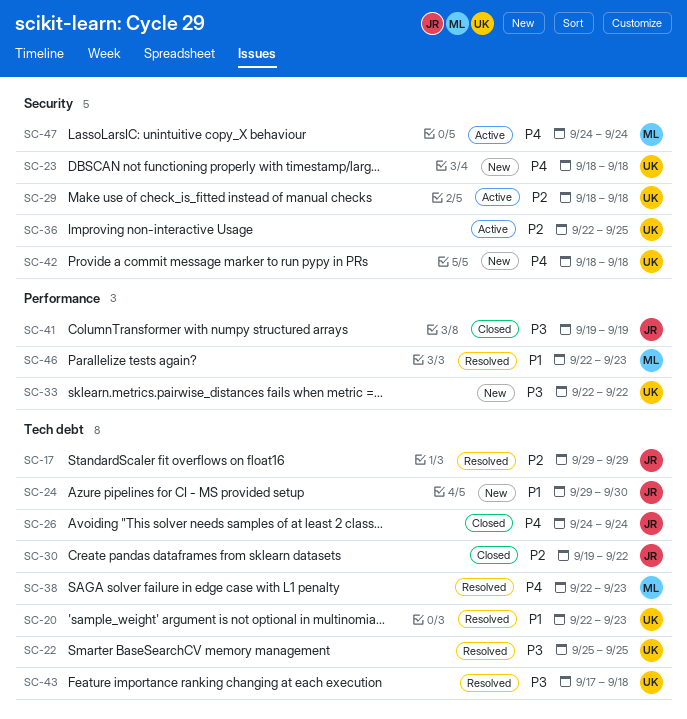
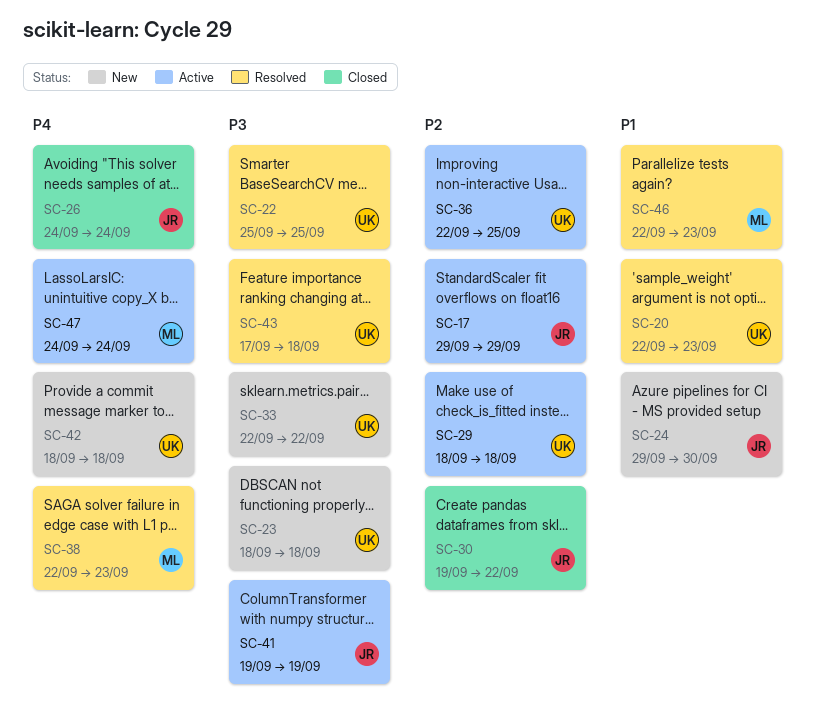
SC-17, status: Resolved -> Active
SC-23, priority: P4 -> P3
SC-41, status: Closed -> Active

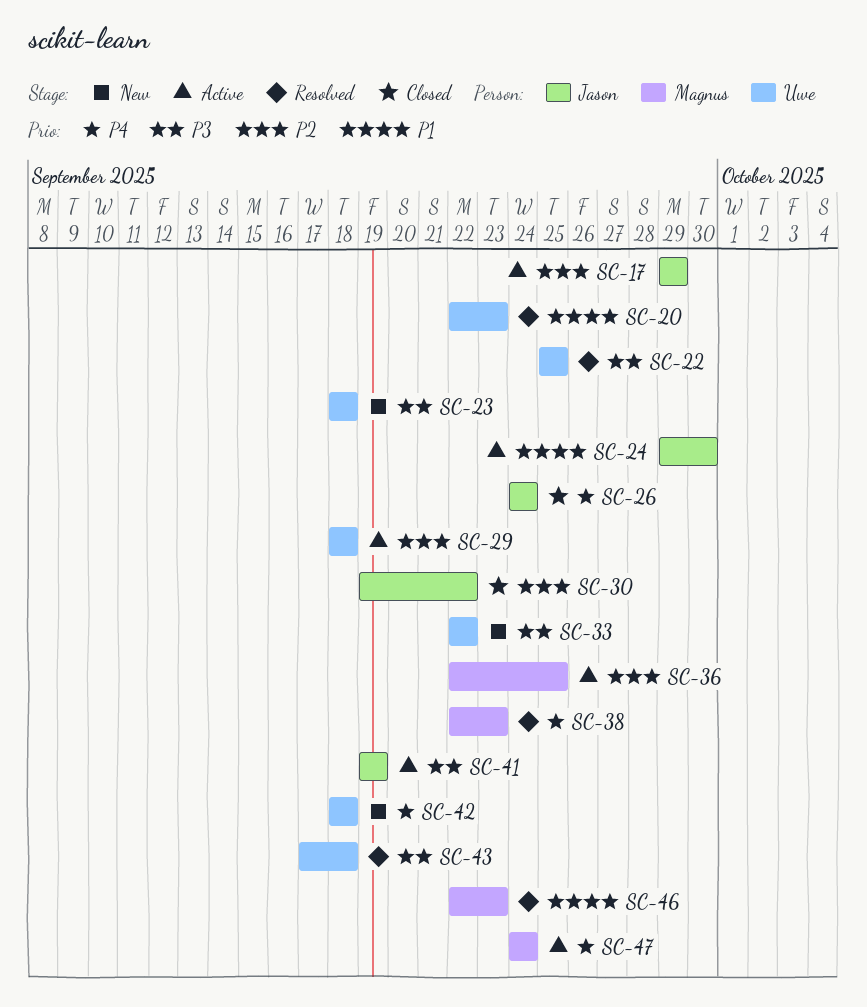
SC-24, status: New -> Active
SC-36, owner: Uwe -> Magnus

